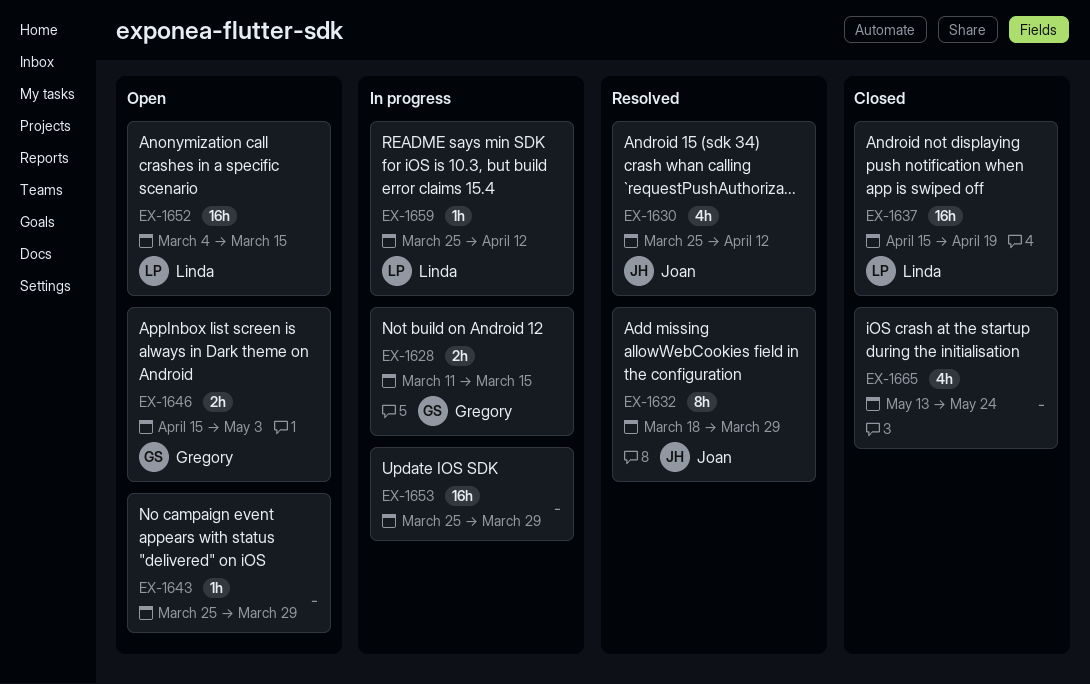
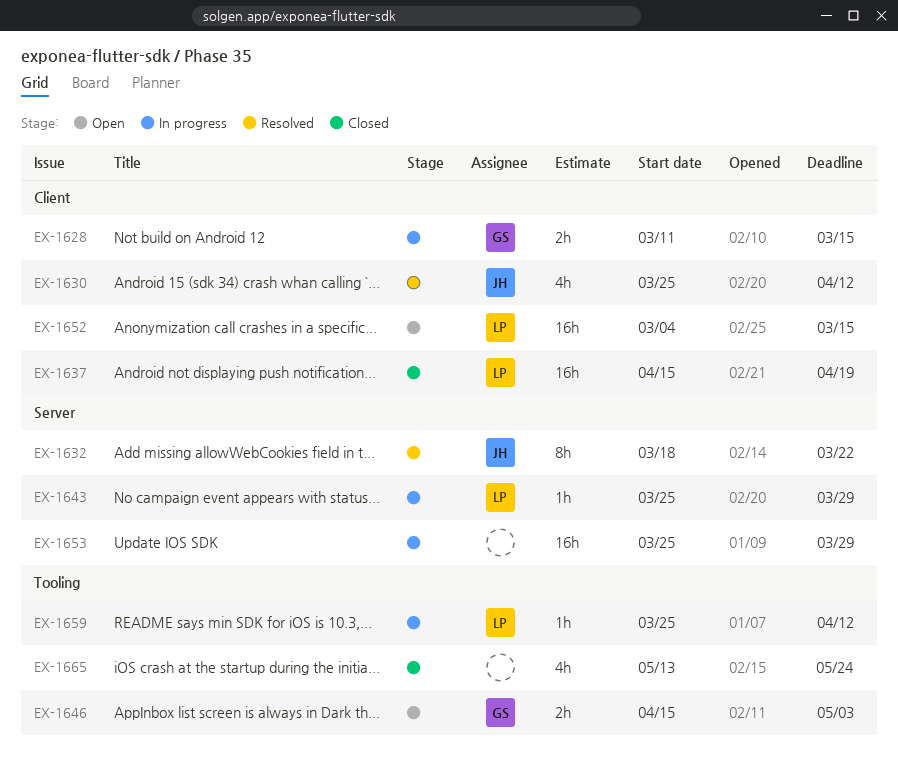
EX-1632, due: Mar 29 -> Mar 22
EX-1643, status: Open -> In progress
EX-1643, owner: none -> Linda

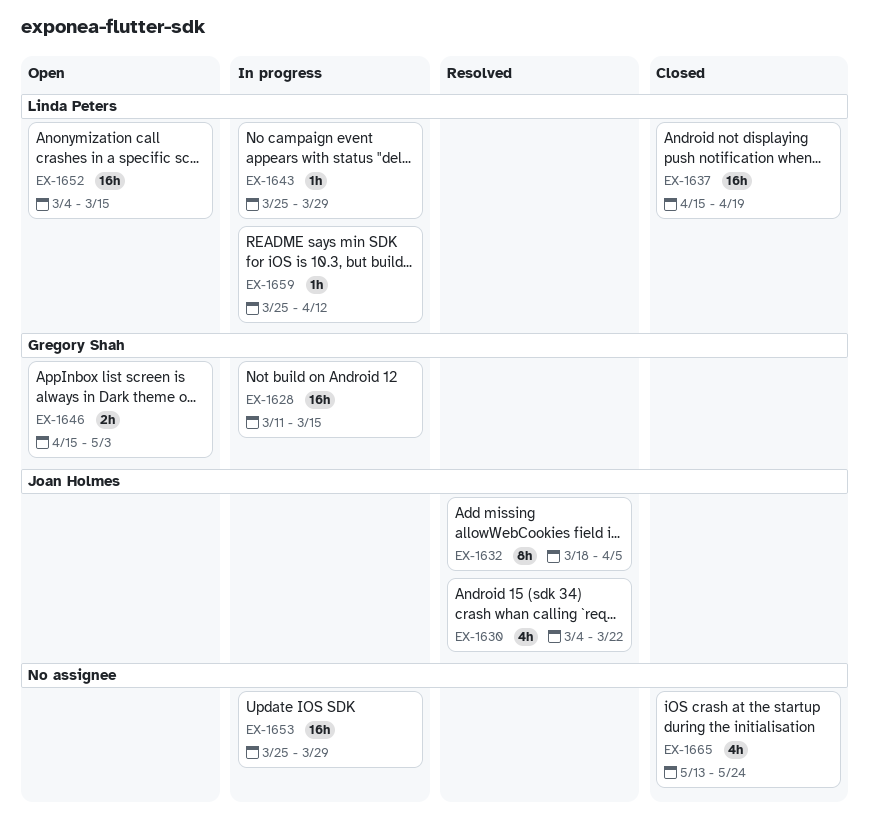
EX-1628, estimate: 2h -> 16h
EX-1630, start: Mar 25 -> Mar 4
EX-1630, due: Apr 12 -> Mar 22
EX-1632, due: Mar 22 -> Apr 5

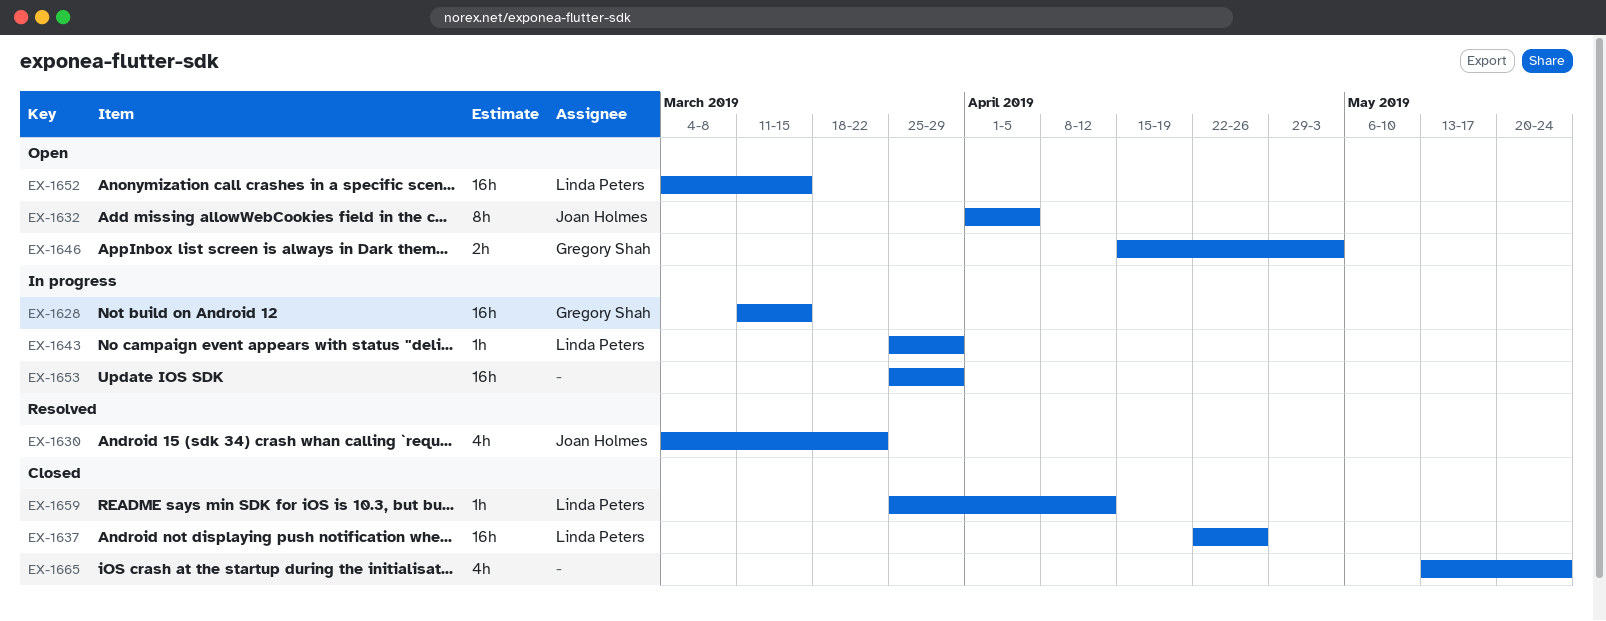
EX-1632, status: Resolved -> Open
EX-1632, start: Mar 18 -> Apr 1
EX-1637, start: Apr 15 -> Apr 22
EX-1637, due: Apr 19 -> Apr 26
EX-1659, status: In progress -> Closed

